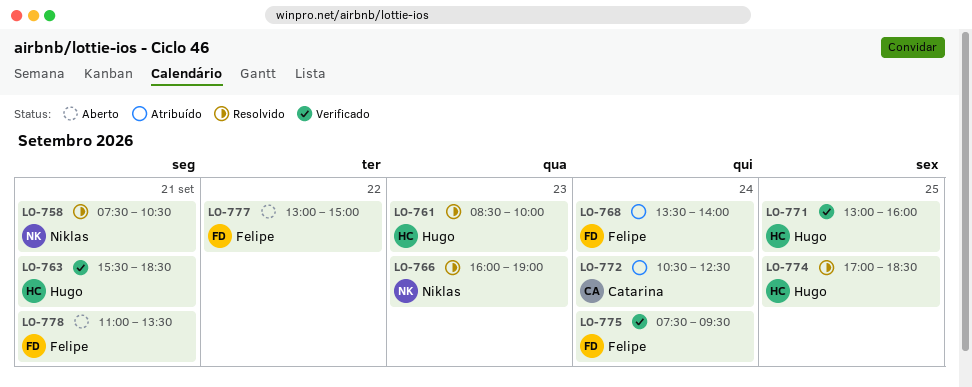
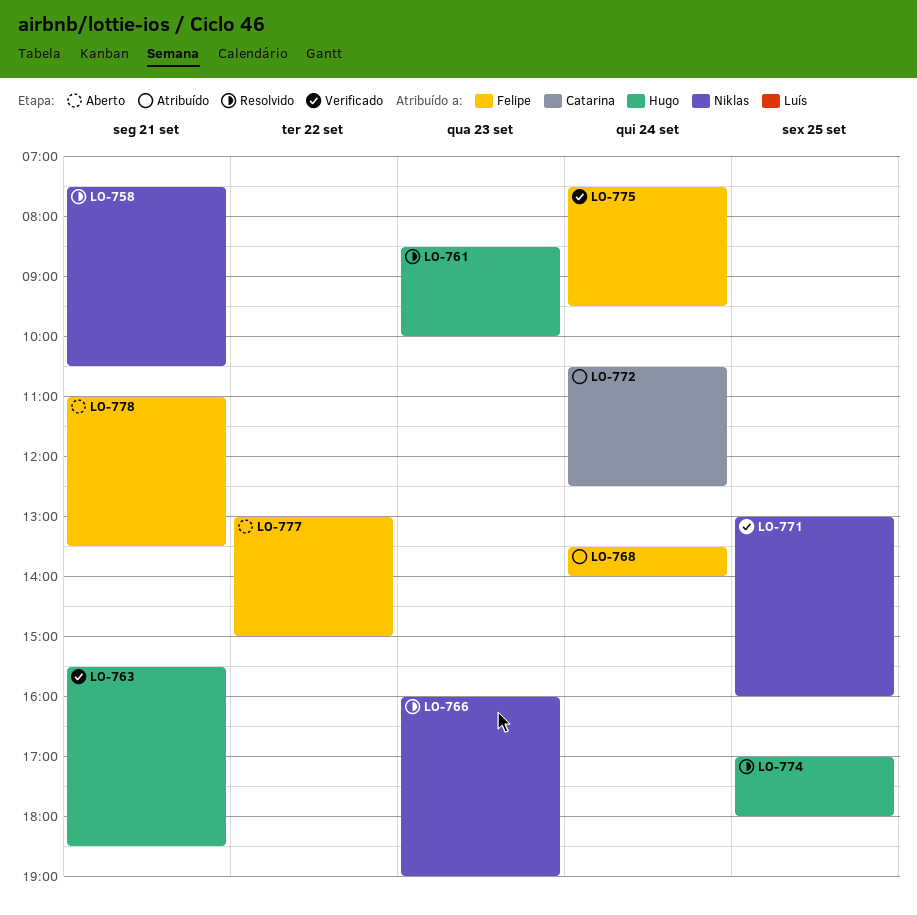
LO-771, owner: Hugo -> Niklas
LO-774, ends: 18:30 -> 18:00

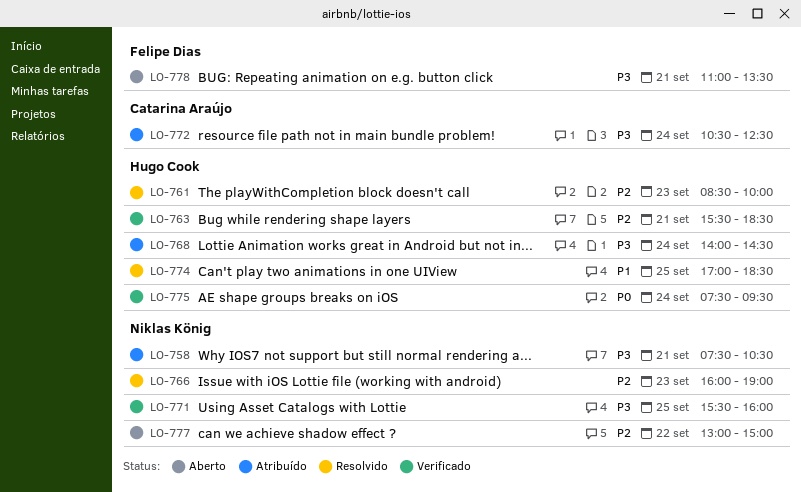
LO-758, status: Resolvido -> Atribuído
LO-768, owner: Felipe Dias -> Hugo Cook
LO-768, begins: 13:30 -> 14:00
LO-768, ends: 14:00 -> 14:30
LO-771, begins: 13:00 -> 15:30
LO-774, ends: 18:00 -> 18:30
LO-775, owner: Felipe Dias -> Hugo Cook
LO-777, owner: Felipe Dias -> Niklas König

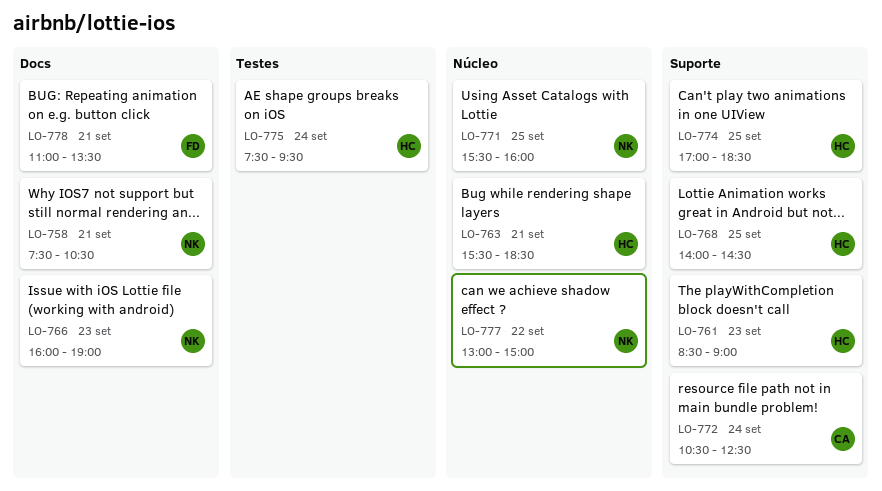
LO-761, ends: 10:00 -> 09:00
LO-768, day: Sep 24 -> Sep 25

